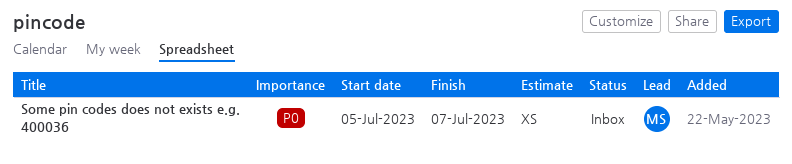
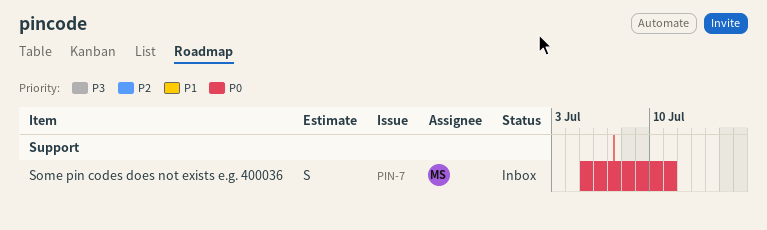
Some pin codes does not exists e.g. 400036, estimate: XS -> S
Some pin codes does not exists e.g. 400036, due: Jul 7 -> Jul 11

